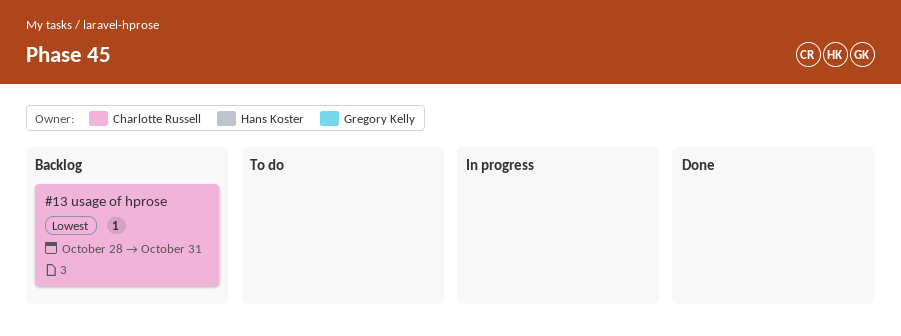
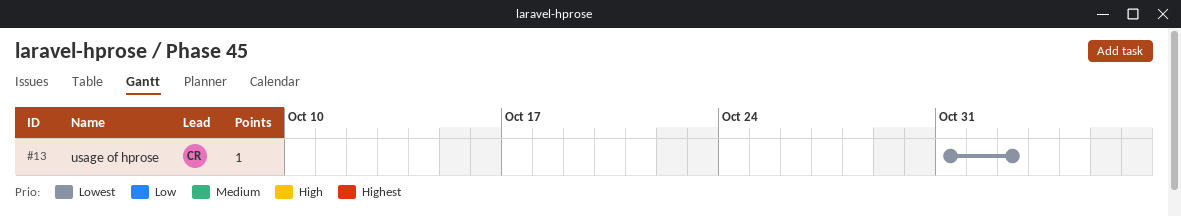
#13, start: Oct 28 -> Oct 31
#13, due: Oct 31 -> Nov 2

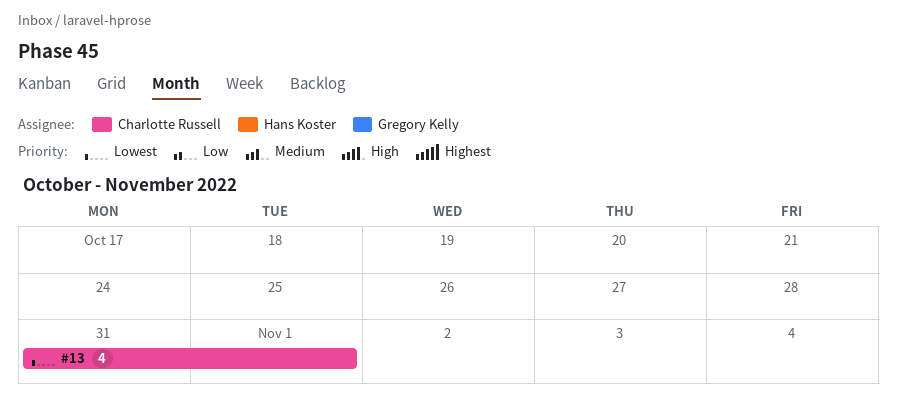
#13, estimate: 1 -> 4
#13, due: Nov 2 -> Nov 1

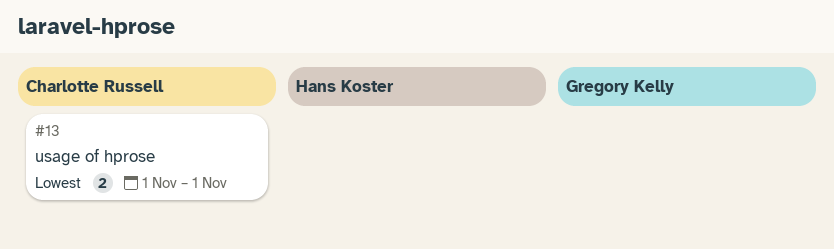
#13, estimate: 4 -> 2
#13, start: Oct 31 -> Nov 1

